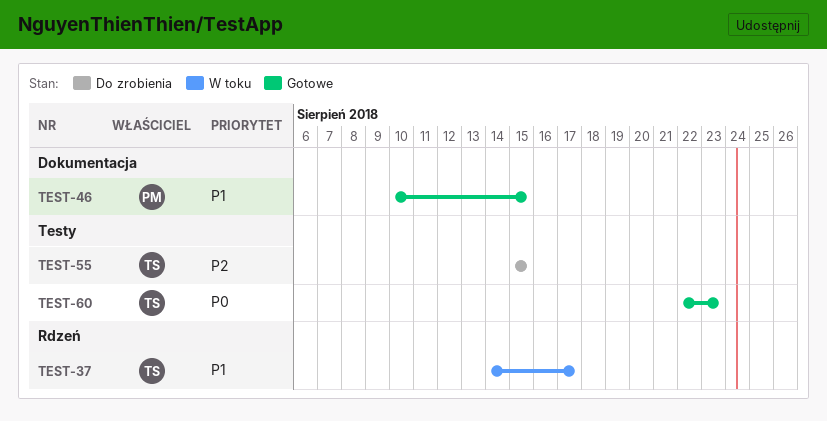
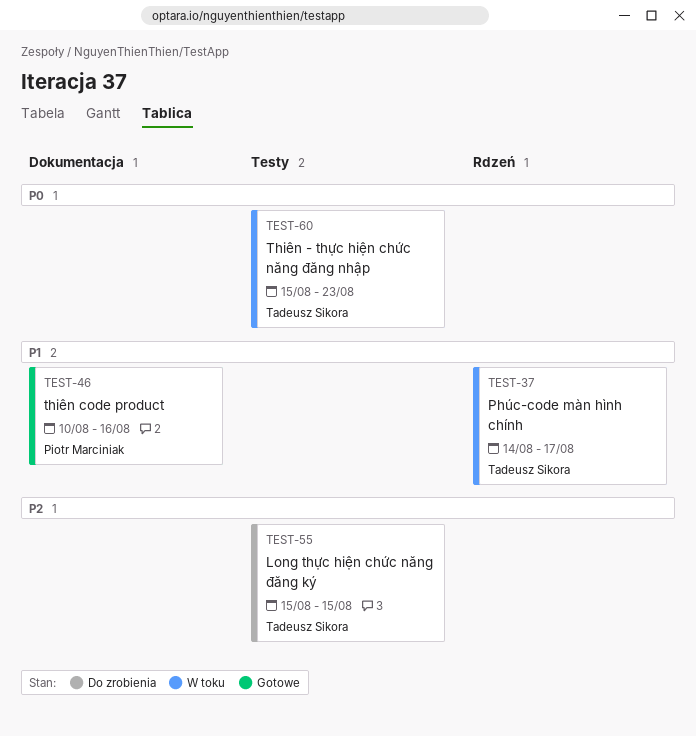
TEST-46, due: Aug 15 -> Aug 16
TEST-60, status: Gotowe -> W toku
TEST-60, start: Aug 22 -> Aug 15

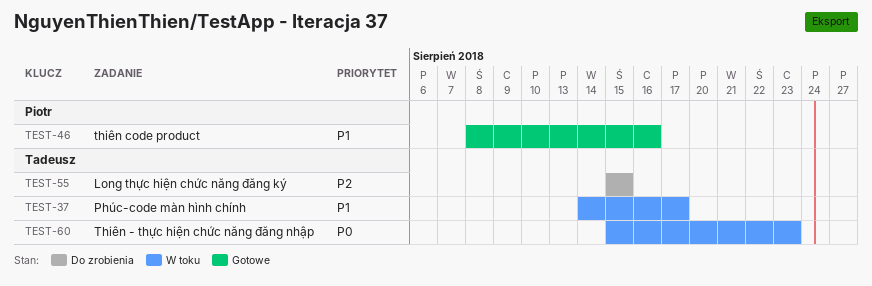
TEST-46, start: Aug 10 -> Aug 8

